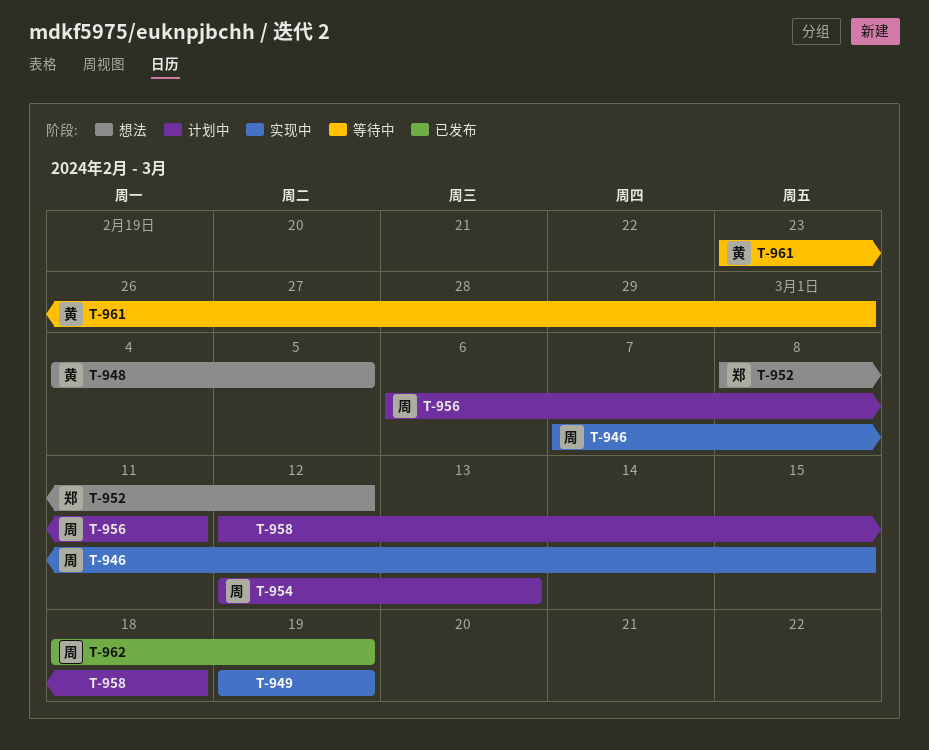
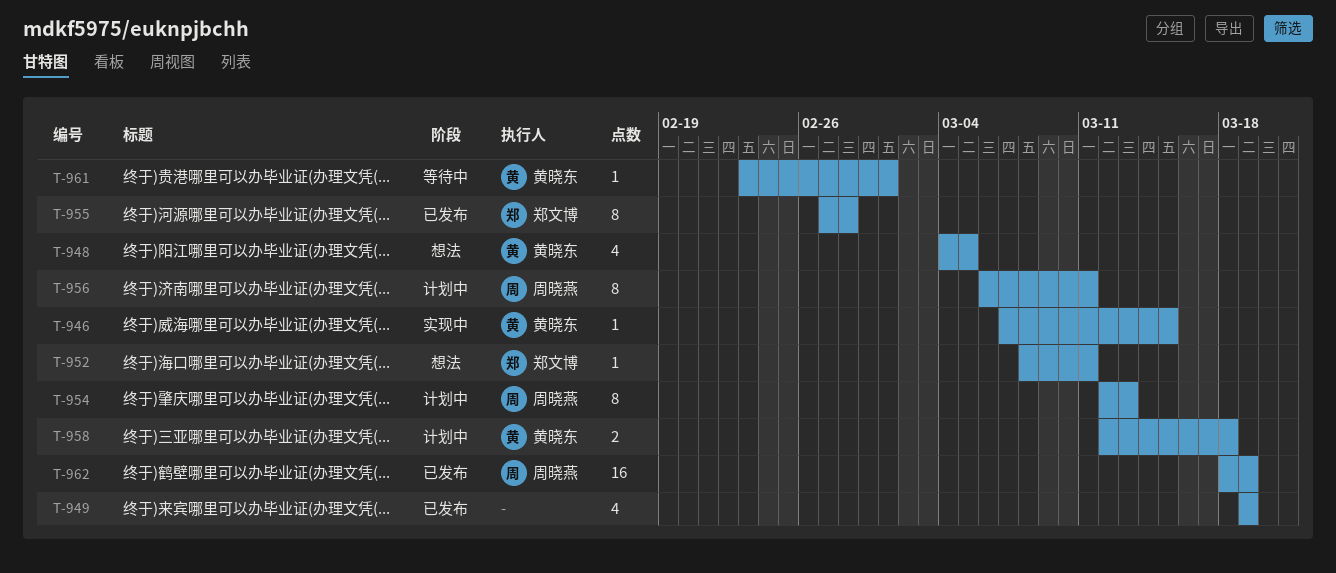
T-946, owner: 周晓燕 -> 黄晓东
T-949, status: 实现中 -> 已发布
T-952, due: Mar 12 -> Mar 11
T-955: none -> present
T-958, owner: none -> 黄晓东

